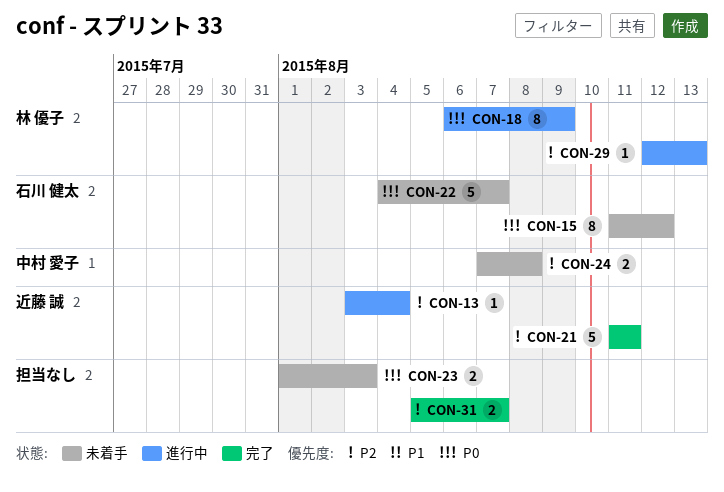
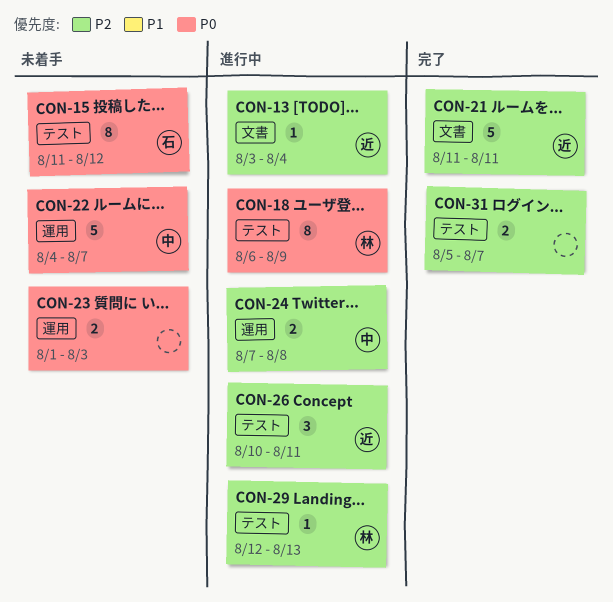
CON-22, owner: 石川 健太 -> 中村 愛子
CON-24, status: 未着手 -> 進行中
CON-26: none -> present

